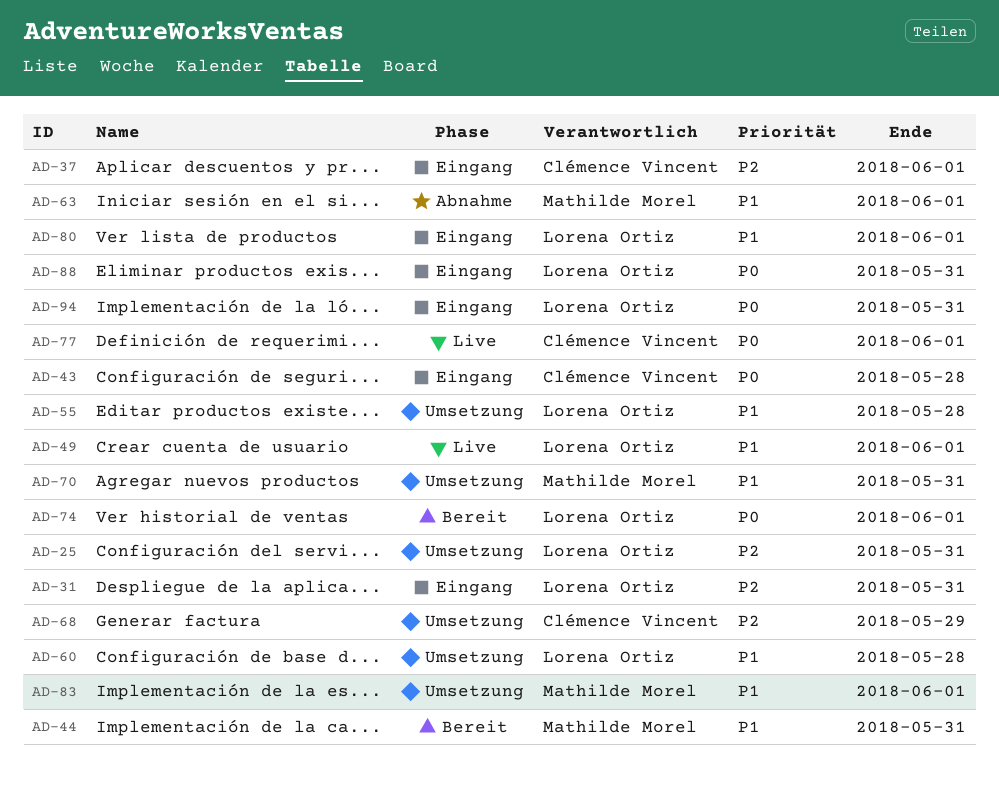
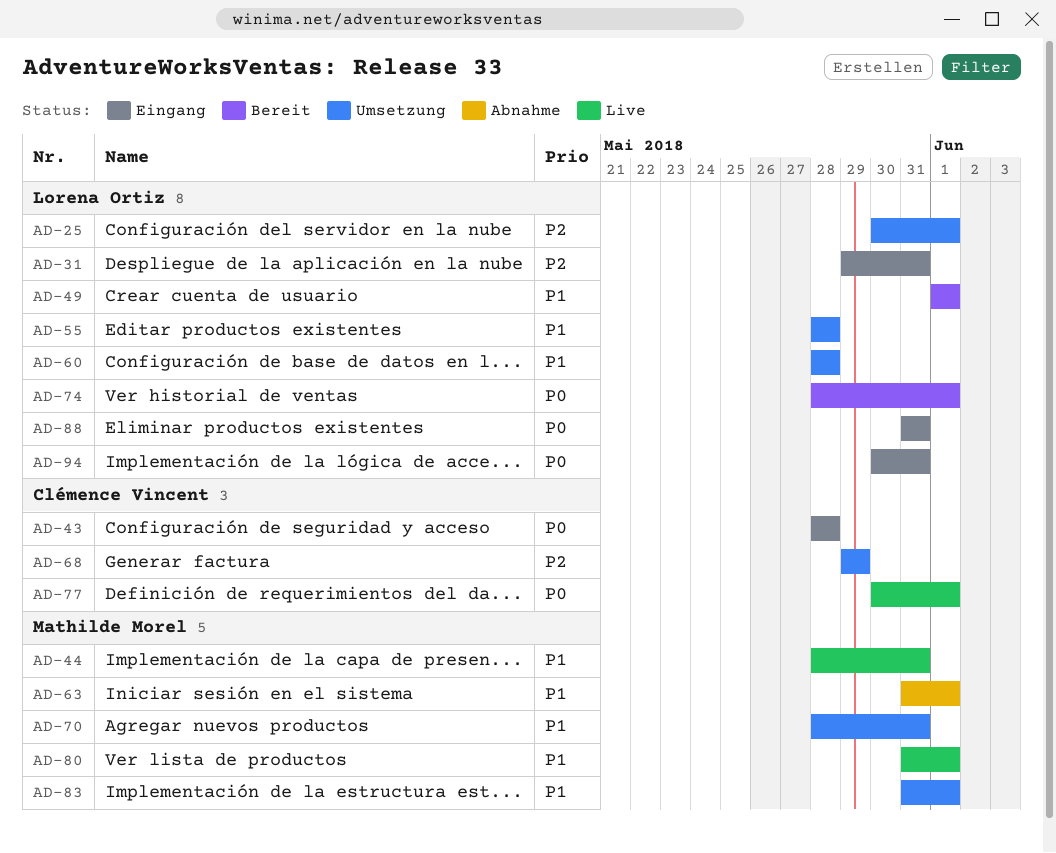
AD-25, due: May 31 -> Jun 1
AD-37: present -> none
AD-44, status: Bereit -> Live
AD-49, status: Live -> Bereit
AD-80, status: Eingang -> Live
AD-80, owner: Lorena Ortiz -> Mathilde Morel

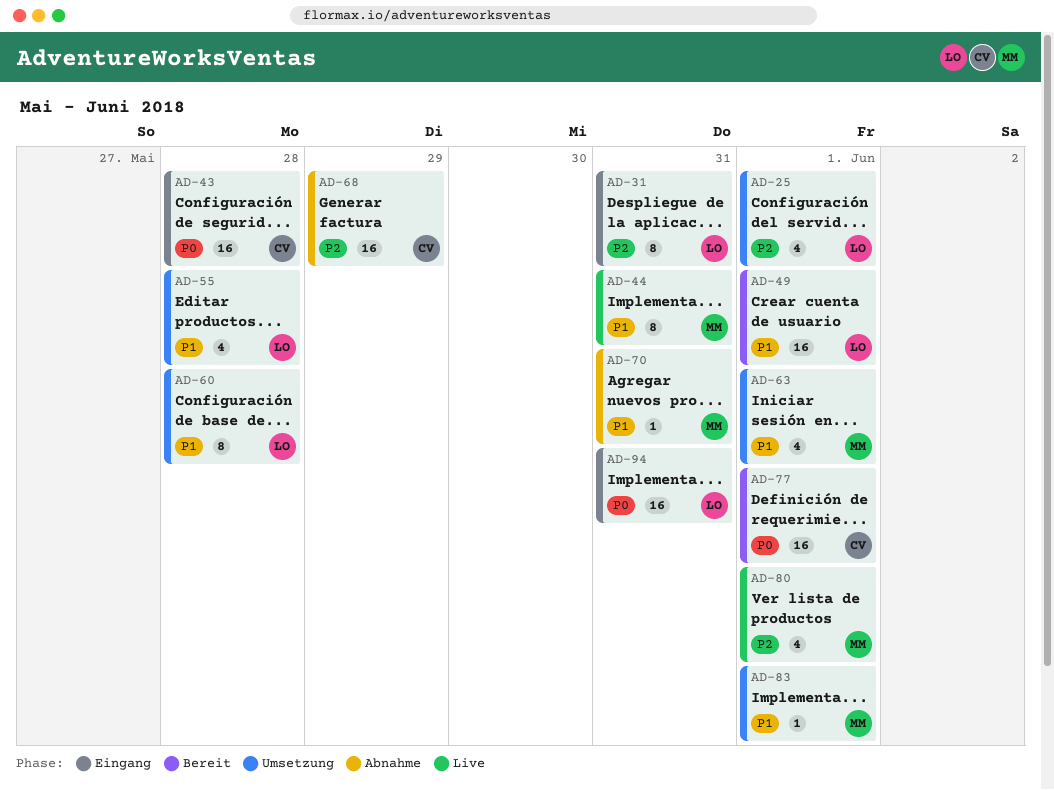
AD-63, status: Abnahme -> Umsetzung
AD-68, status: Umsetzung -> Abnahme
AD-70, status: Umsetzung -> Abnahme
AD-74: present -> none
AD-77, status: Live -> Bereit
AD-80, priority: P1 -> P2
AD-88: present -> none

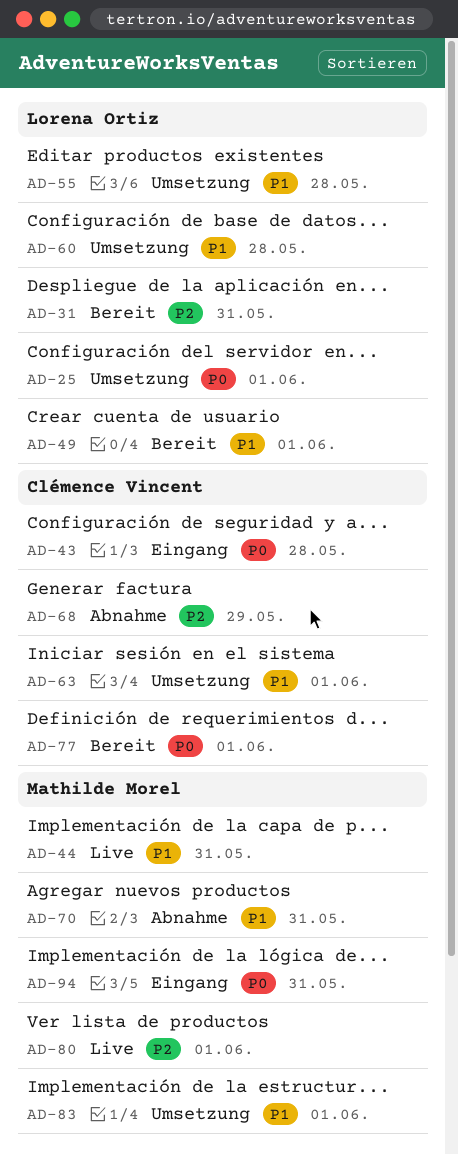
AD-25, priority: P2 -> P0
AD-31, status: Eingang -> Bereit
AD-63, owner: Mathilde Morel -> Clémence Vincent
AD-94, owner: Lorena Ortiz -> Mathilde Morel

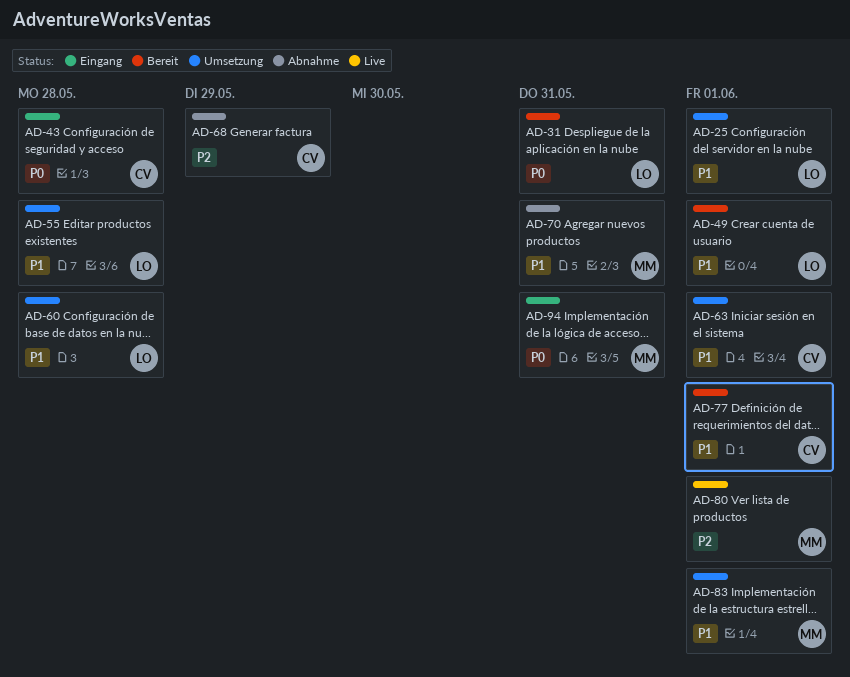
AD-25, priority: P0 -> P1
AD-31, priority: P2 -> P0
AD-44: present -> none
AD-77, priority: P0 -> P1

